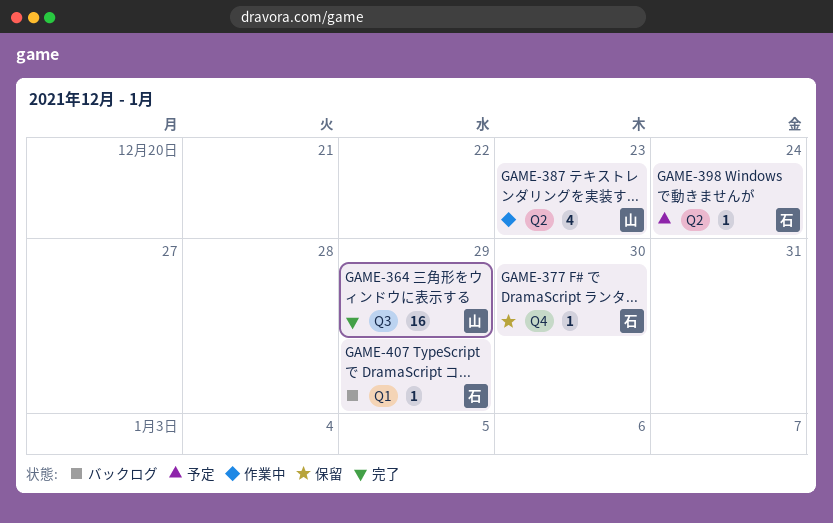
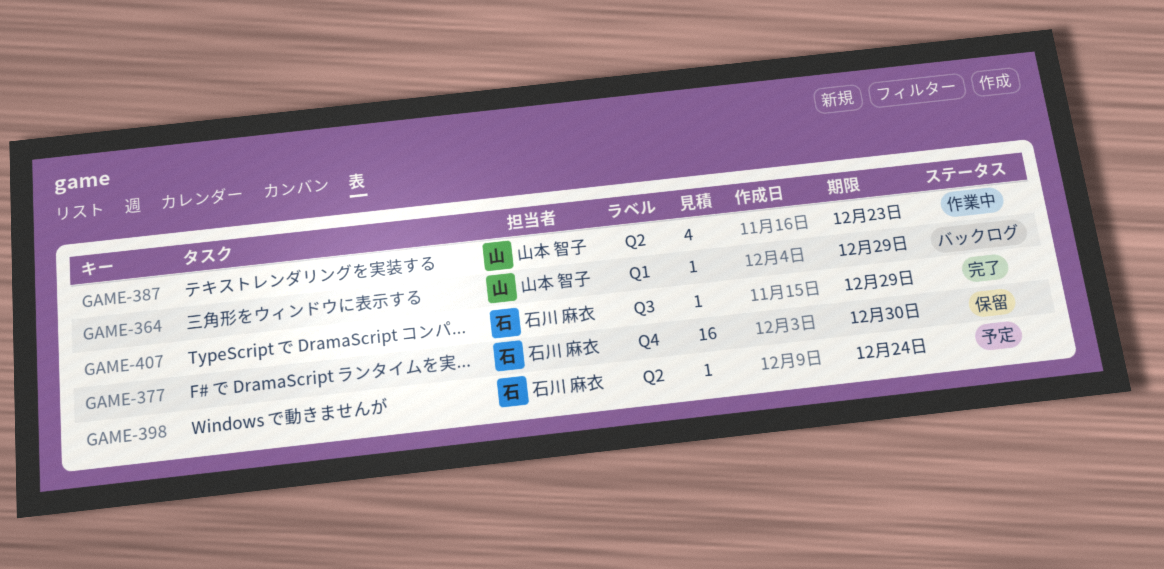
GAME-364, status: 完了 -> バックログ
GAME-364, label: Q3 -> Q1
GAME-364, estimate: 16 -> 1
GAME-377, estimate: 1 -> 16
GAME-407, status: バックログ -> 完了
GAME-407, label: Q1 -> Q3

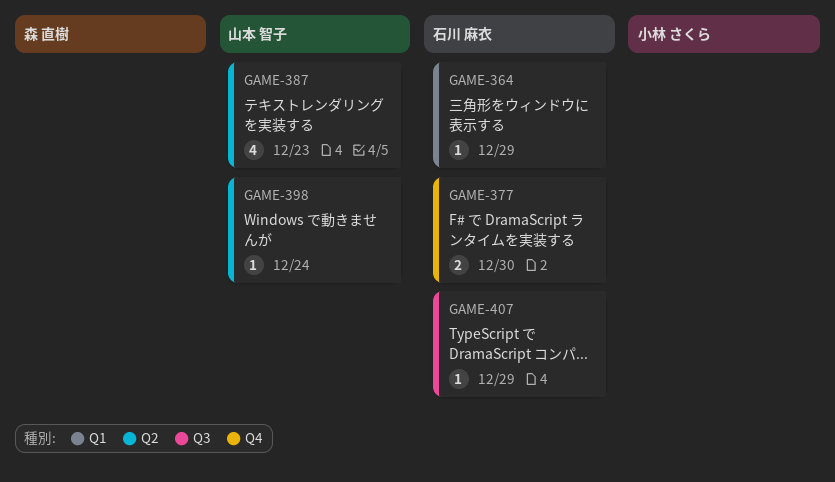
GAME-364, owner: 山本 智子 -> 石川 麻衣
GAME-377, estimate: 16 -> 2
GAME-398, owner: 石川 麻衣 -> 山本 智子

